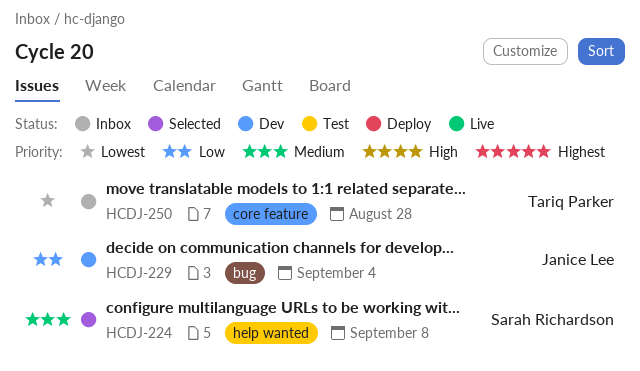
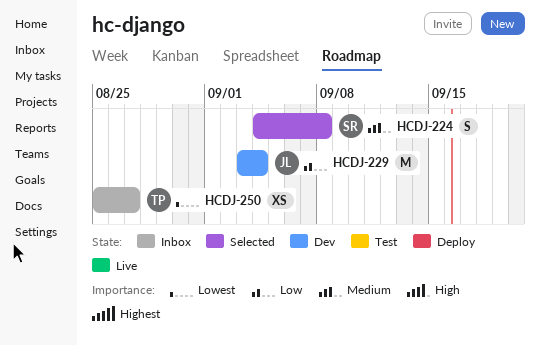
HCDJ-250, due: Aug 28 -> Aug 27

